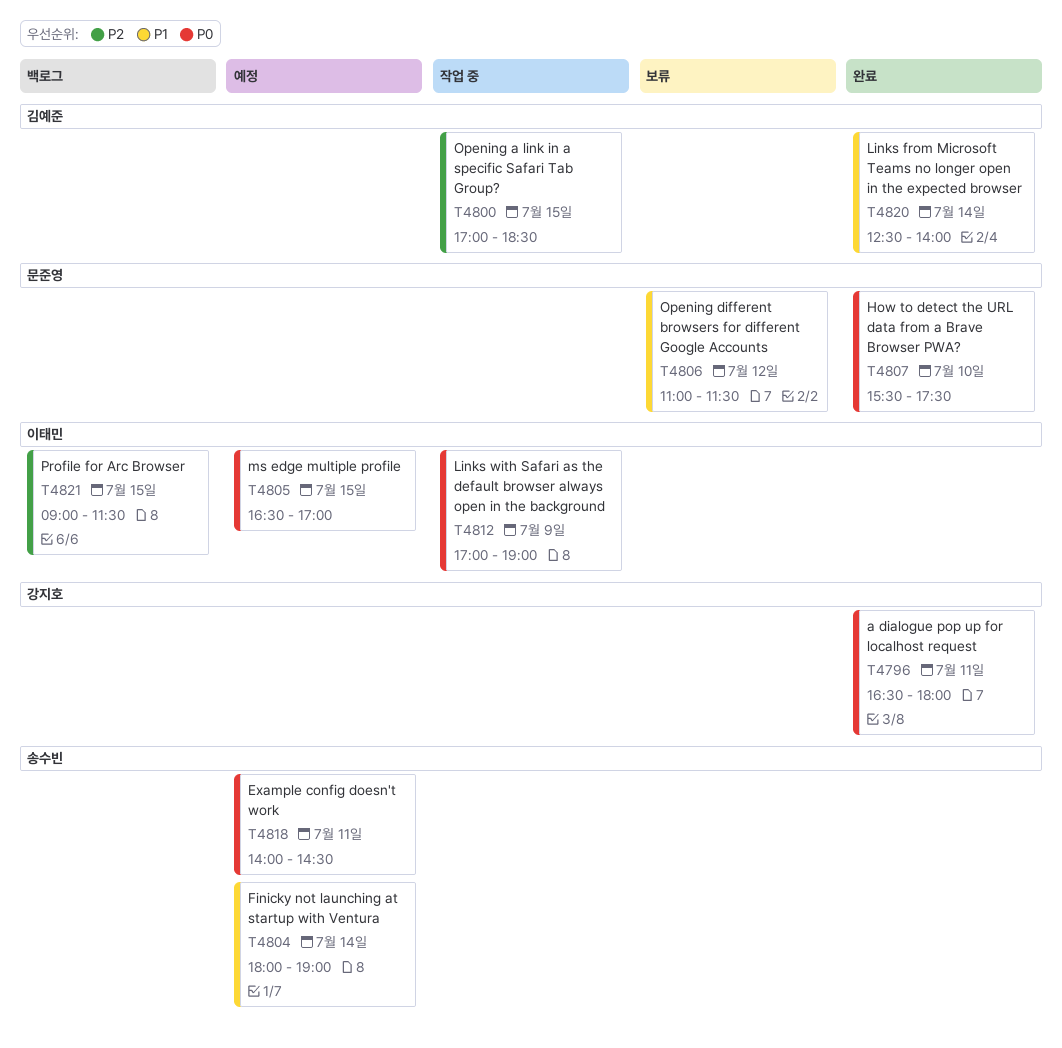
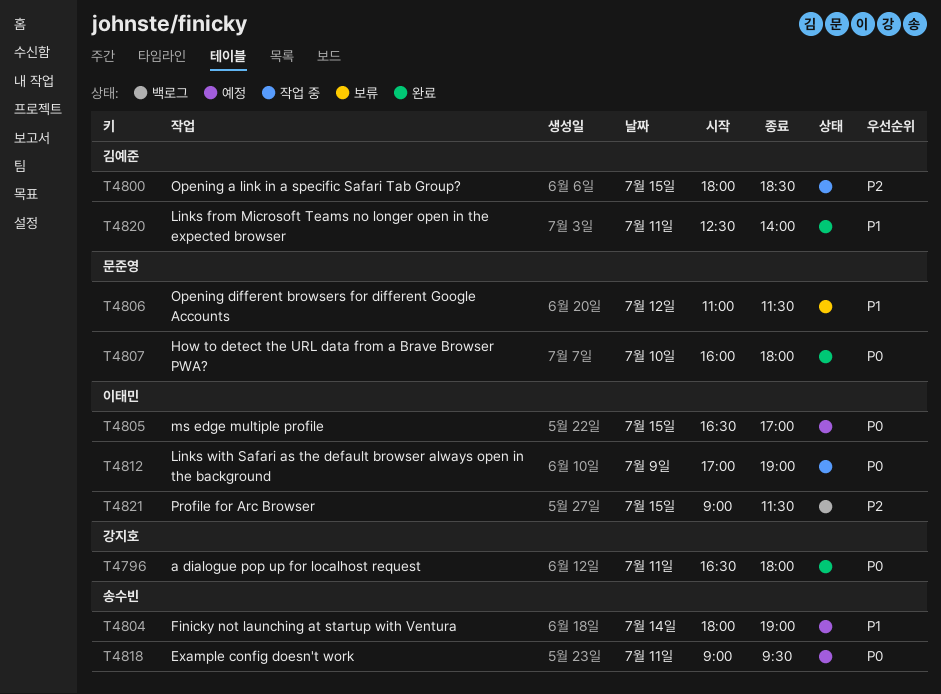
T4800, begins: 17:00 -> 18:00
T4807, begins: 15:30 -> 16:00
T4807, ends: 17:30 -> 18:00
T4818, begins: 14:00 -> 09:00
T4818, ends: 14:30 -> 09:30
T4820, day: Jul 14 -> Jul 11

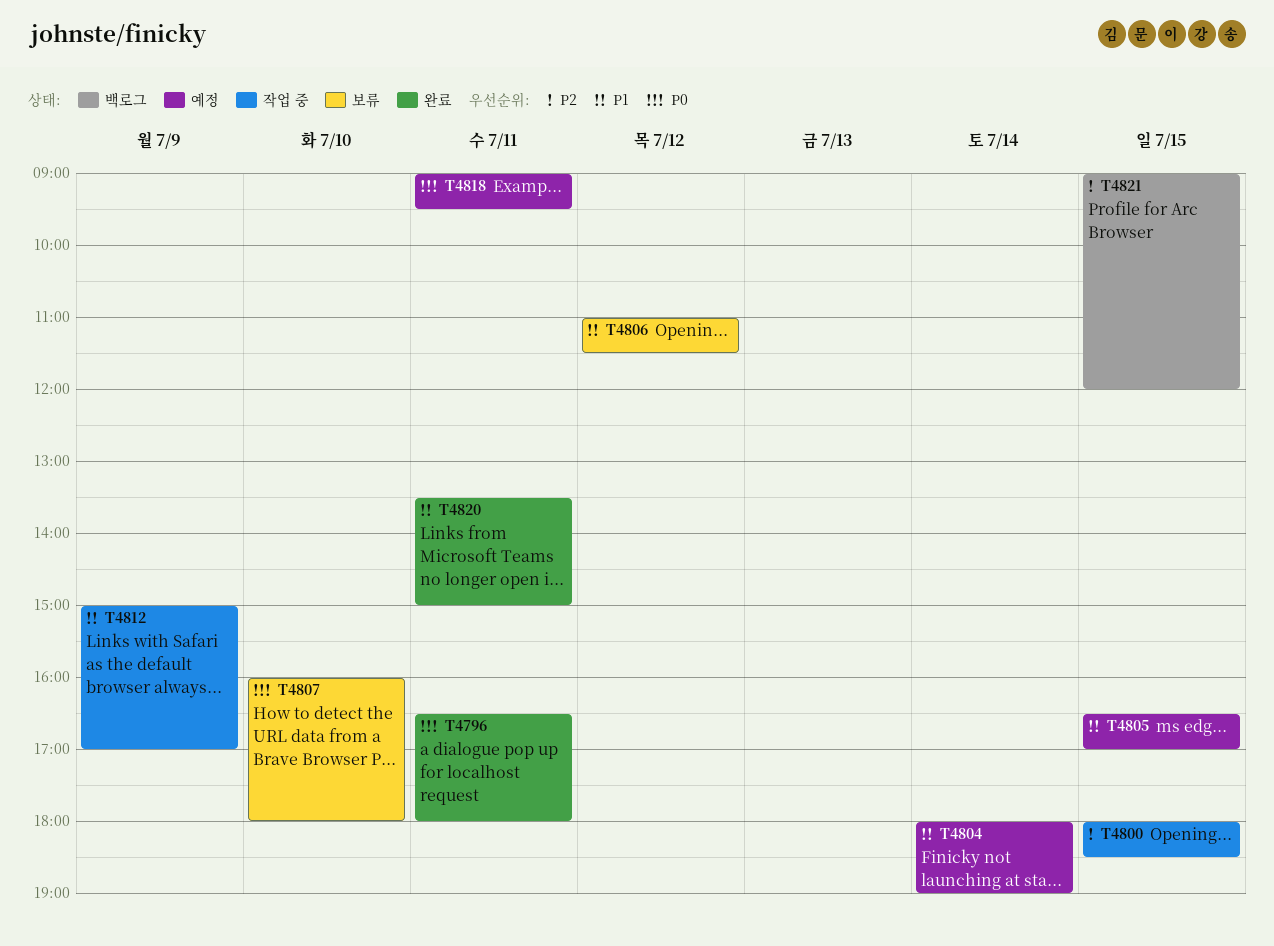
T4805, priority: P0 -> P1
T4807, status: 완료 -> 보류
T4812, priority: P0 -> P1
T4812, begins: 17:00 -> 15:00
T4812, ends: 19:00 -> 17:00
T4820, begins: 12:30 -> 13:30
T4820, ends: 14:00 -> 15:00
T4821, ends: 11:30 -> 12:00

